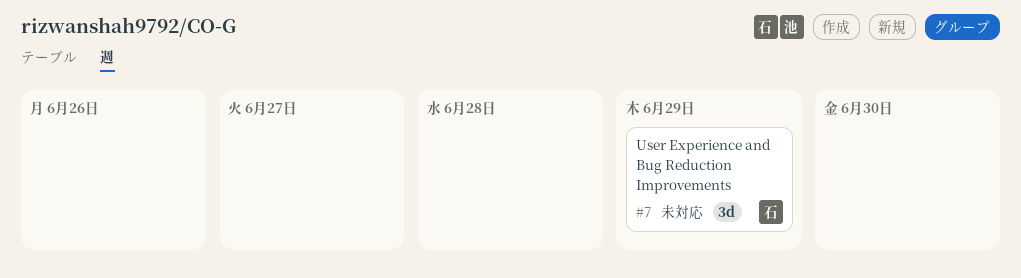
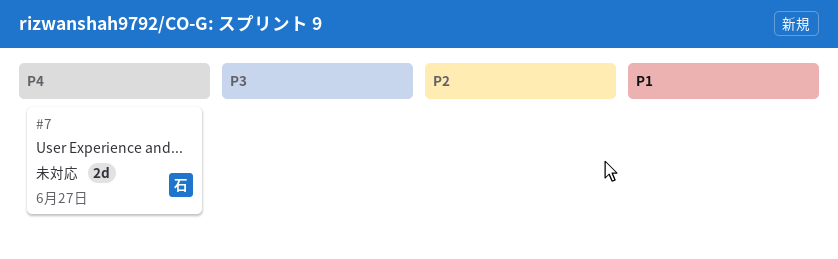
#7, estimate: 3d -> 2d
#7, due: Jun 29 -> Jun 27

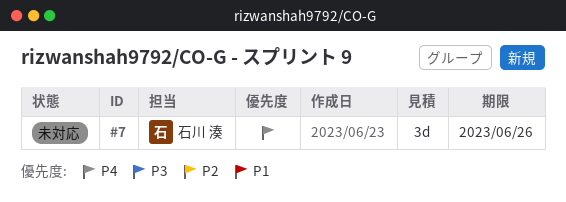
#7, estimate: 2d -> 3d
#7, due: Jun 27 -> Jun 26

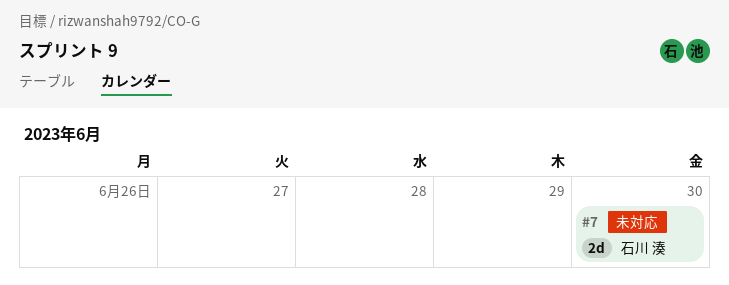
#7, estimate: 3d -> 2d
#7, due: Jun 26 -> Jun 30

